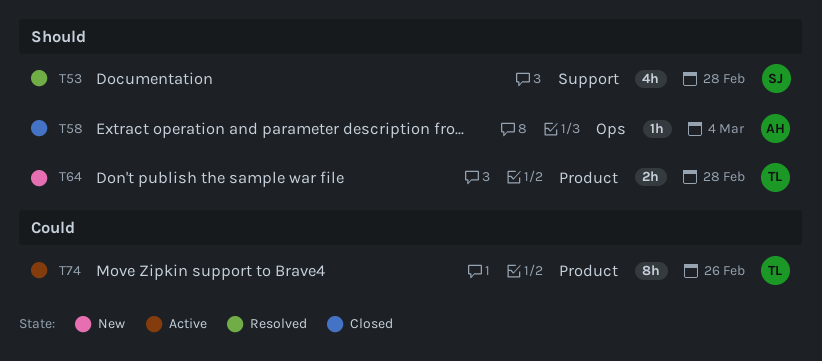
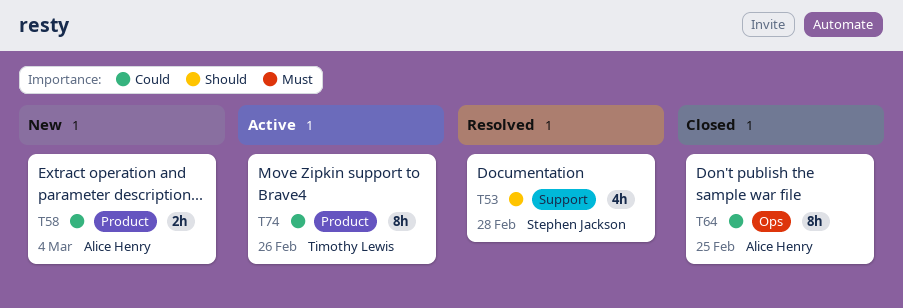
T58, status: Closed -> New
T58, priority: Should -> Could
T58, label: Ops -> Product
T58, estimate: 1h -> 2h
T64, status: New -> Closed
T64, owner: Timothy Lewis -> Alice Henry
T64, priority: Should -> Could
T64, label: Product -> Ops
T64, estimate: 2h -> 8h
T64, due: Feb 28 -> Feb 25

